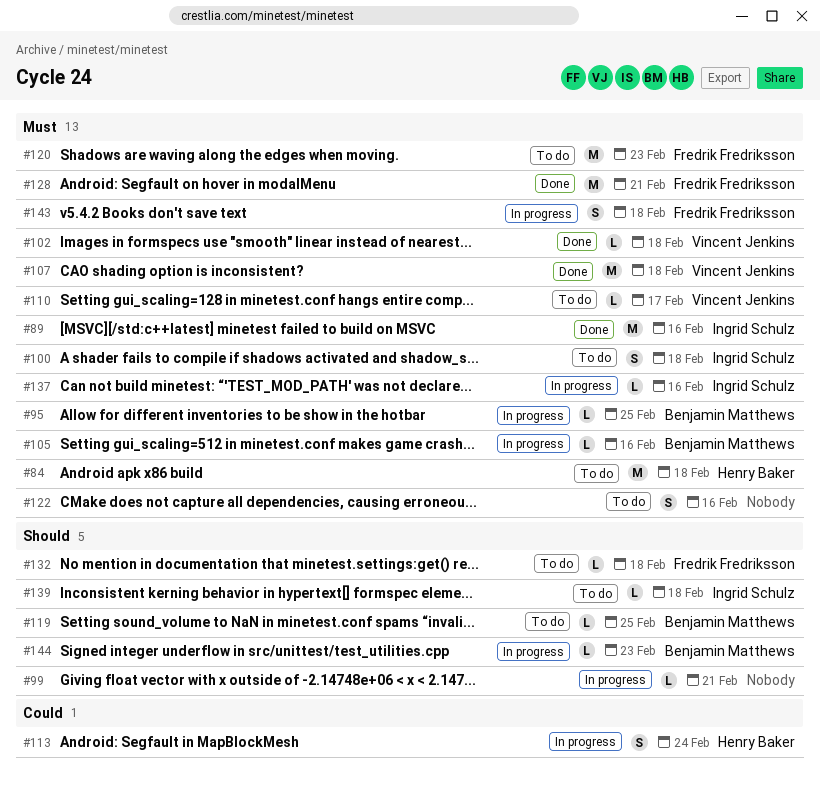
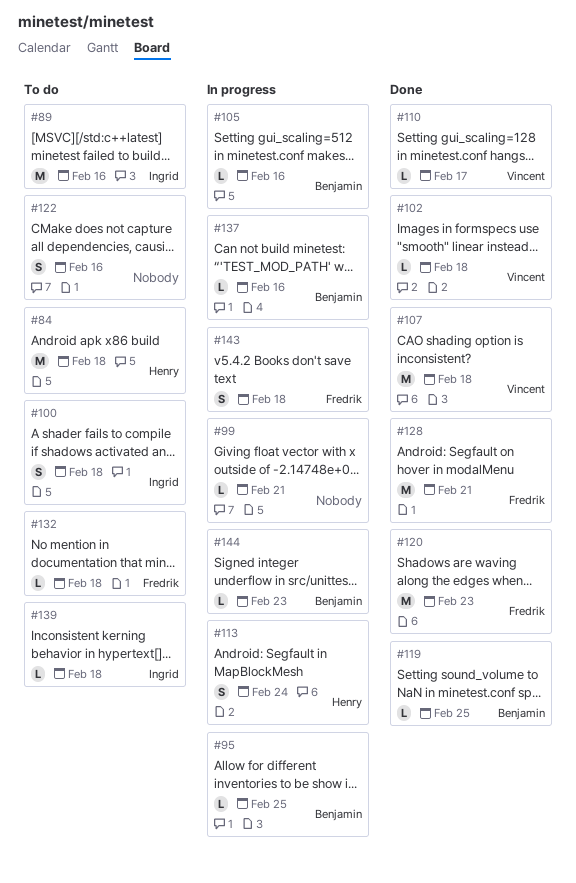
#89, status: Done -> To do
#110, status: To do -> Done
#119, status: To do -> Done
#120, status: To do -> Done
#137, owner: Ingrid Schulz -> Benjamin Matthews

